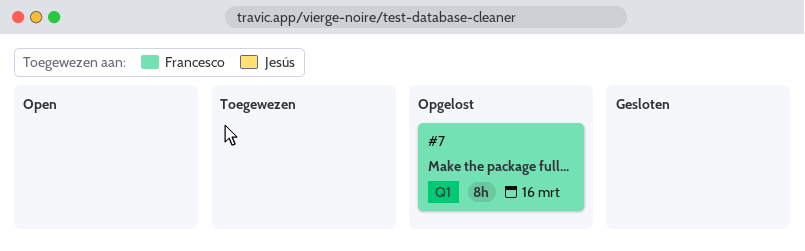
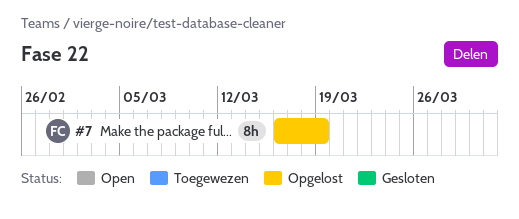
#7, due: Mar 16 -> Mar 19

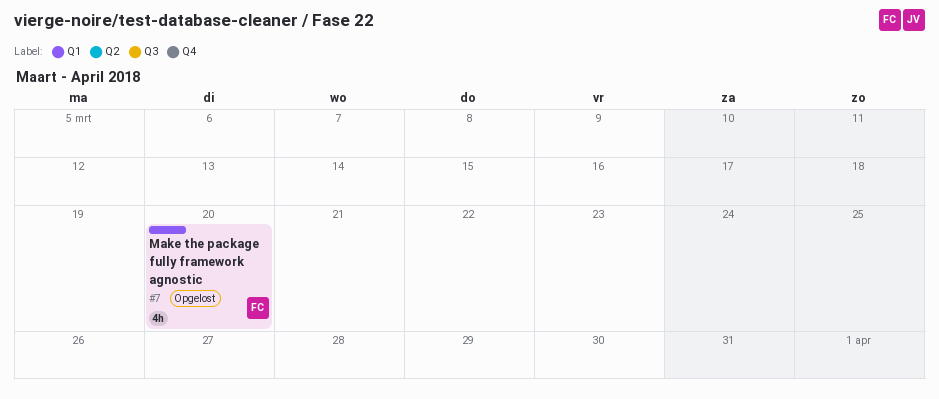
#7, estimate: 8h -> 4h
#7, due: Mar 19 -> Mar 20

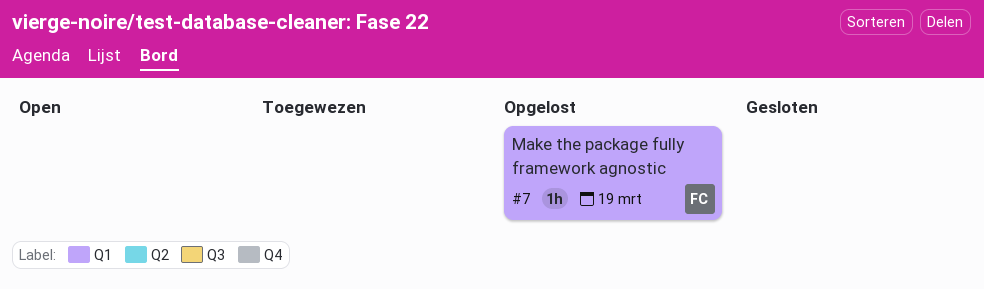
#7, estimate: 4h -> 1h
#7, due: Mar 20 -> Mar 19

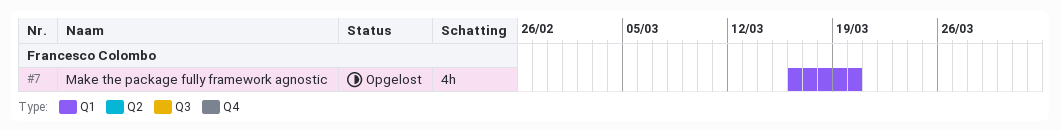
#7, estimate: 1h -> 4h
#7, due: Mar 19 -> Mar 20

